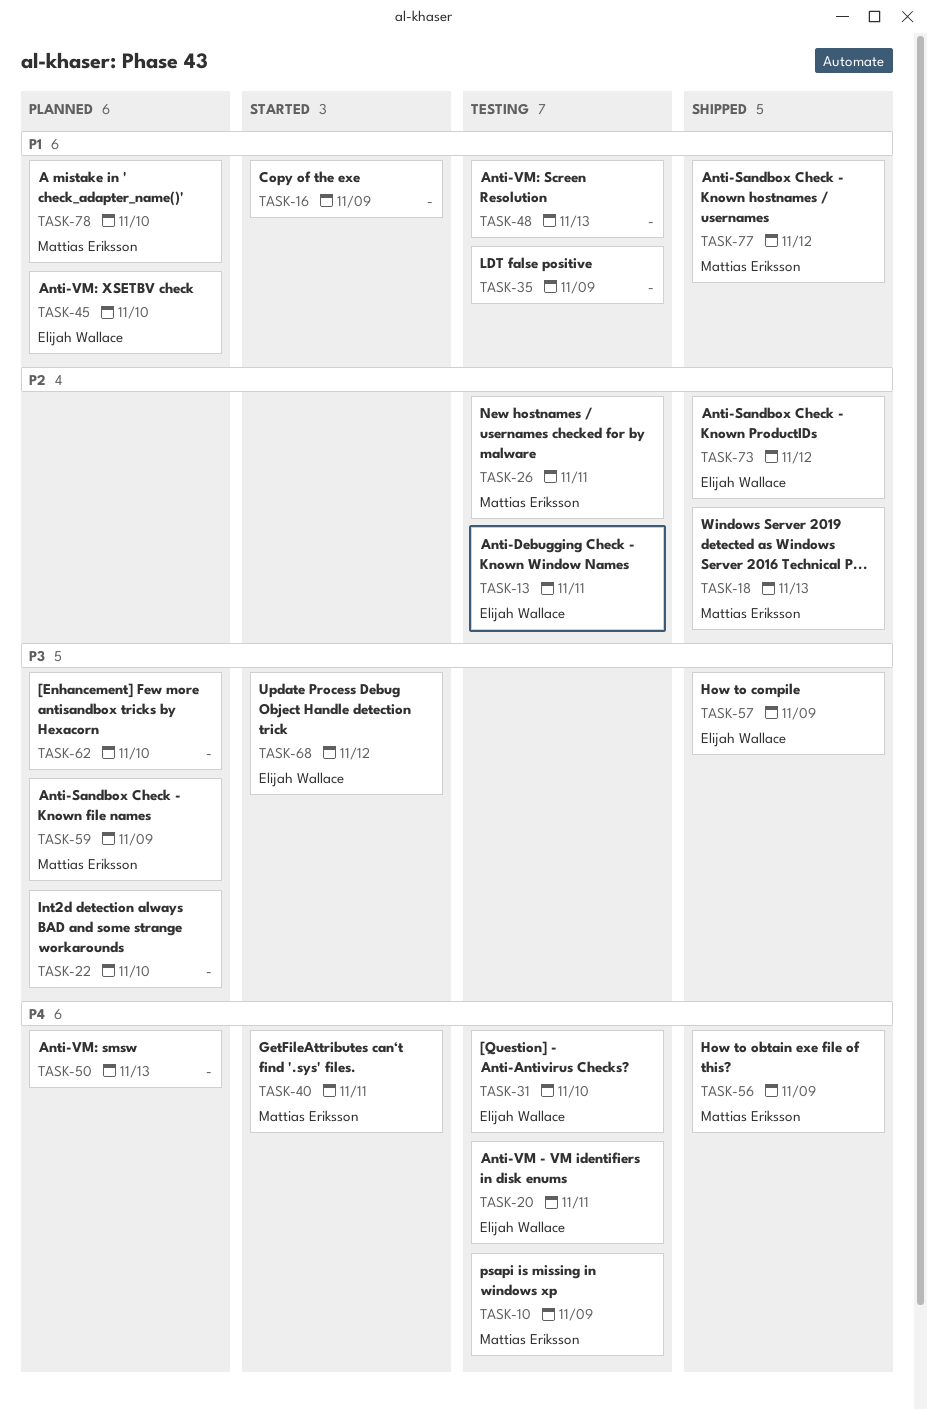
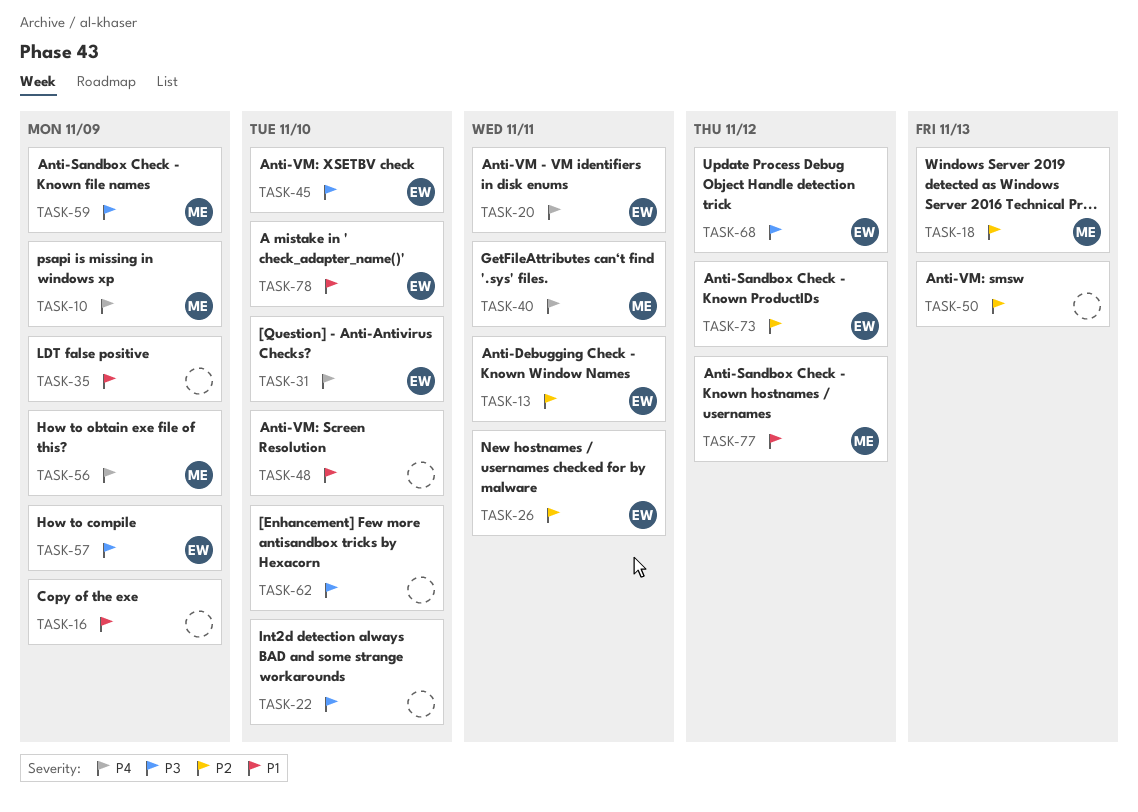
TASK-26, owner: Mattias Eriksson -> Elijah Wallace
TASK-45, priority: P1 -> P3
TASK-48, due: Nov 13 -> Nov 10
TASK-50, priority: P4 -> P2
TASK-78, owner: Mattias Eriksson -> Elijah Wallace

